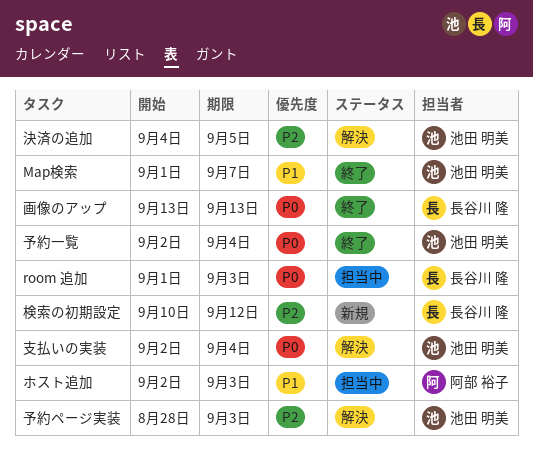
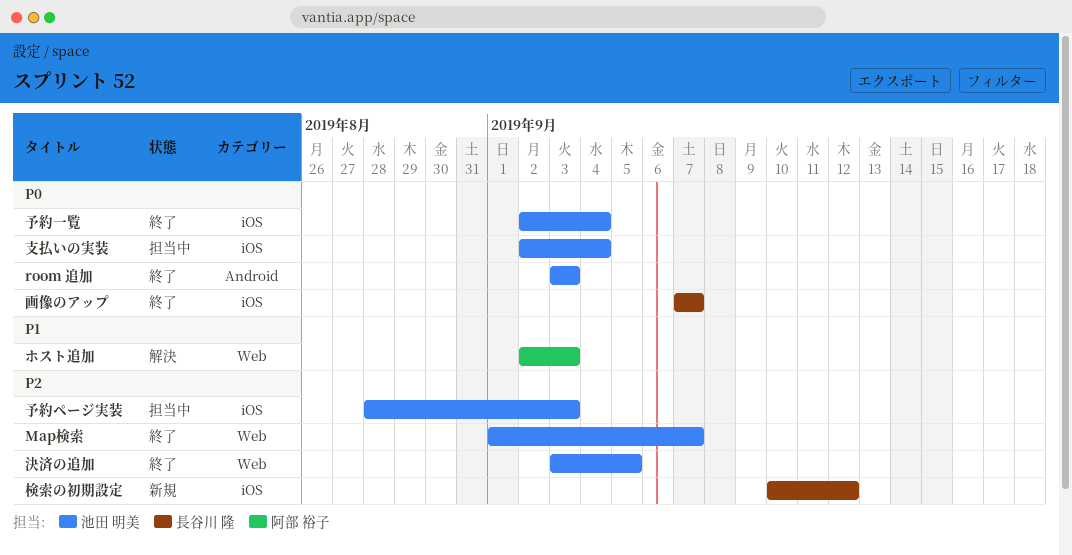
Map検索, priority: P1 -> P2
room 追加, status: 担当中 -> 終了
room 追加, owner: 長谷川 隆 -> 池田 明美
room 追加, start: Sep 1 -> Sep 3
ホスト追加, status: 担当中 -> 解決
予約ページ実装, status: 解決 -> 担当中
支払いの実装, status: 解決 -> 担当中
決済の追加, status: 解決 -> 終了
決済の追加, start: Sep 4 -> Sep 3
画像のアップ, start: Sep 13 -> Sep 7
画像のアップ, due: Sep 13 -> Sep 7

